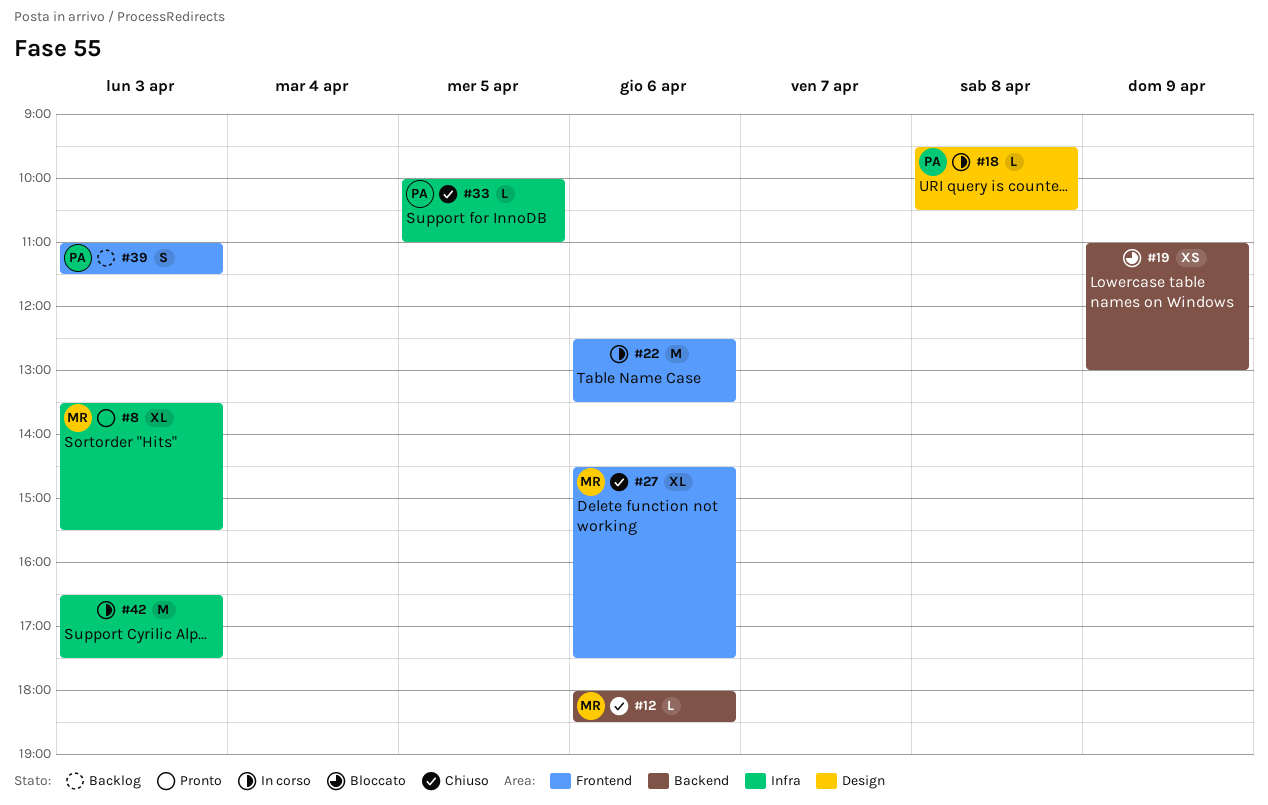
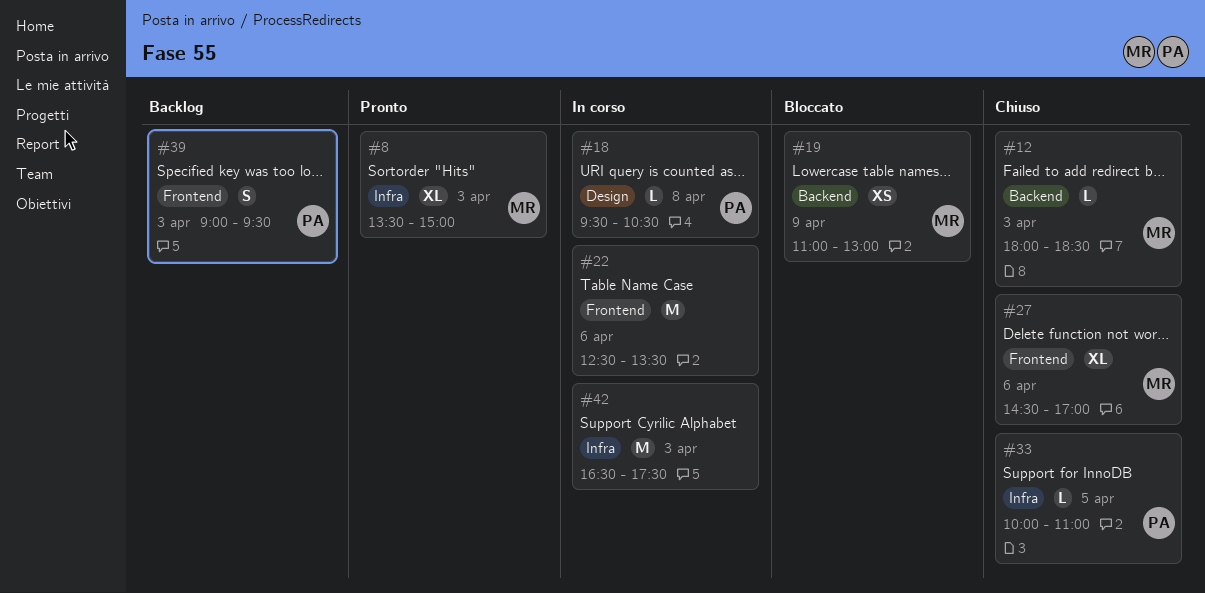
#8, ends: 15:30 -> 15:00
#12, day: Apr 6 -> Apr 3
#19, owner: none -> MR
#27, ends: 17:30 -> 17:00
#39, begins: 11:00 -> 09:00
#39, ends: 11:30 -> 09:30

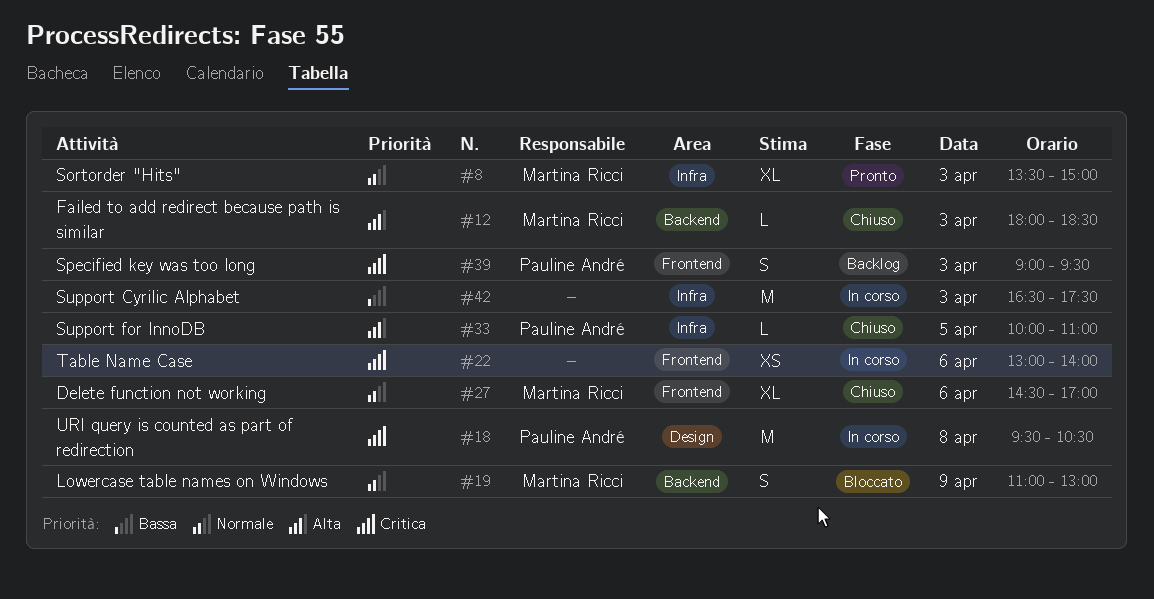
#18, estimate: L -> M
#19, estimate: XS -> S
#22, estimate: M -> XS
#22, begins: 12:30 -> 13:00
#22, ends: 13:30 -> 14:00

